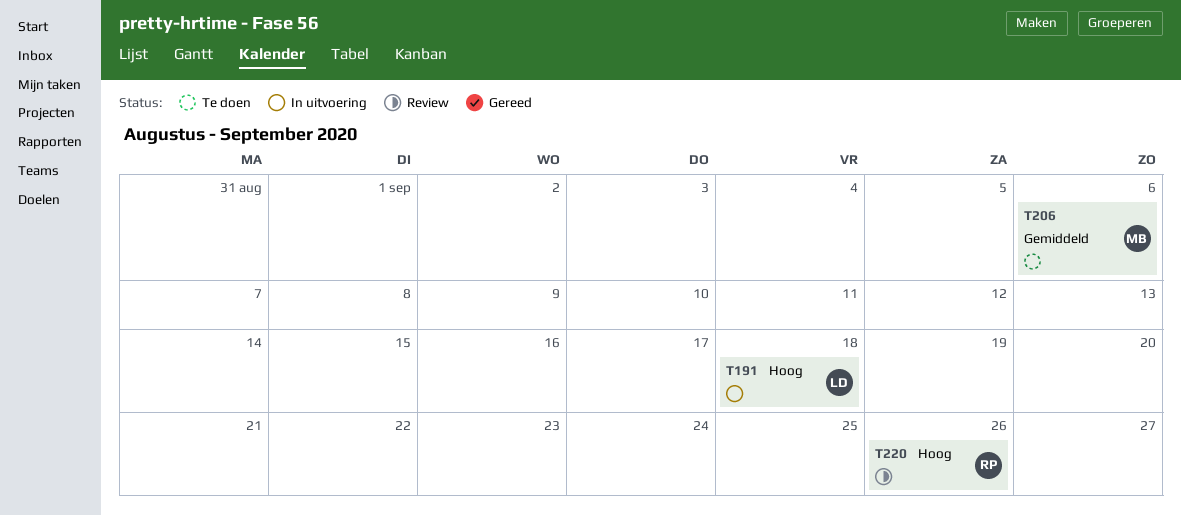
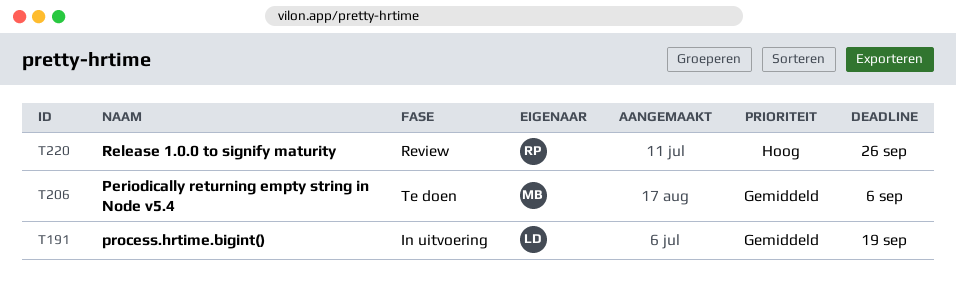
T191, priority: Hoog -> Gemiddeld
T191, due: Sep 18 -> Sep 19

